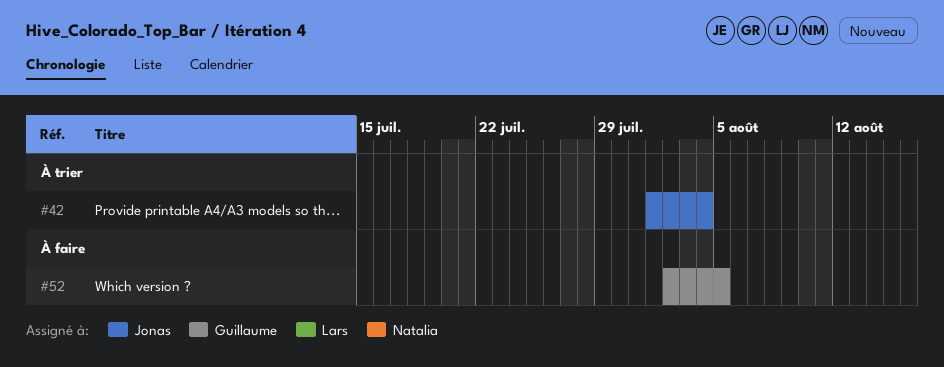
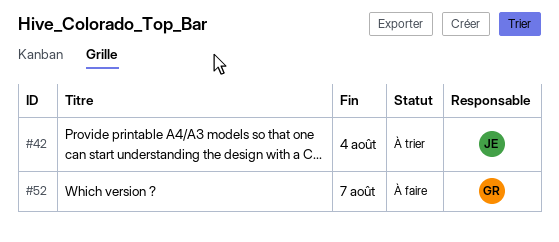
#52, due: Aug 5 -> Aug 7

